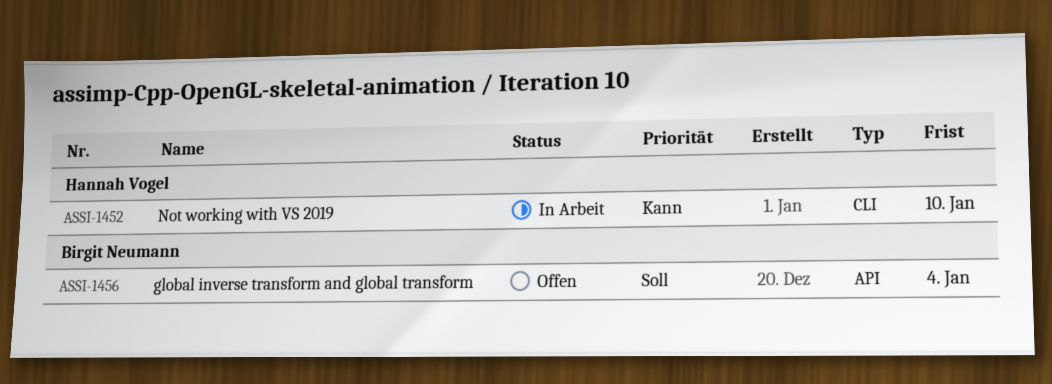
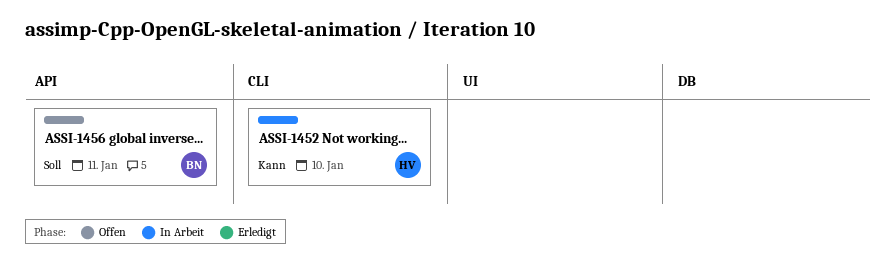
ASSI-1456, due: Jan 4 -> Jan 11

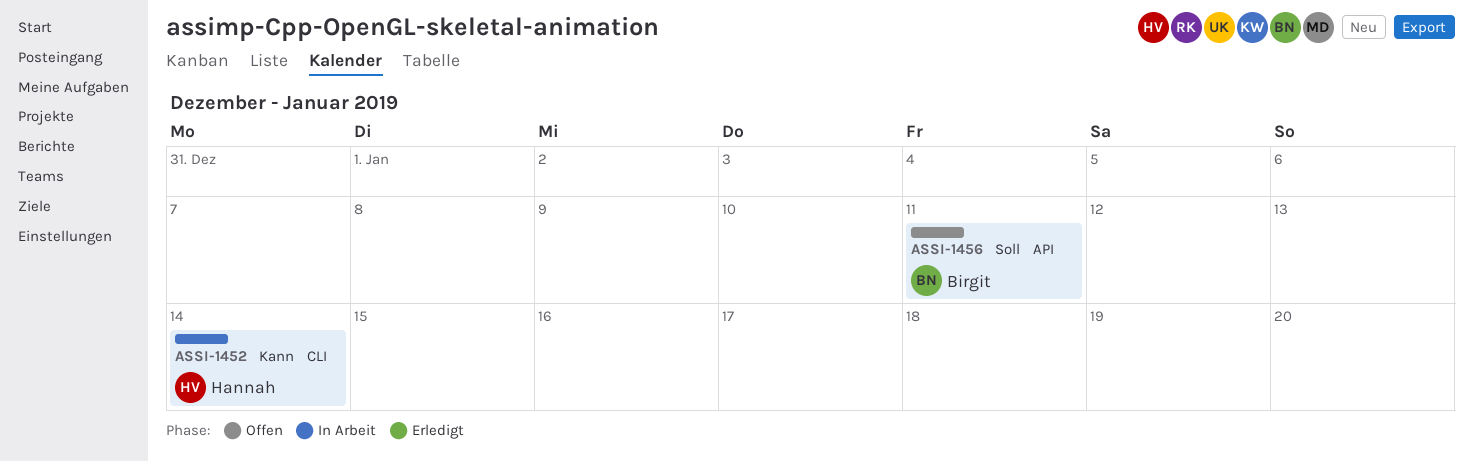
ASSI-1452, due: Jan 10 -> Jan 14

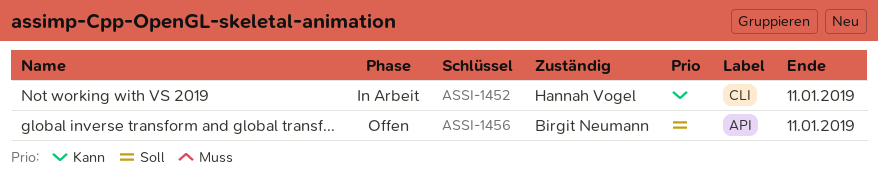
ASSI-1452, due: Jan 14 -> Jan 11

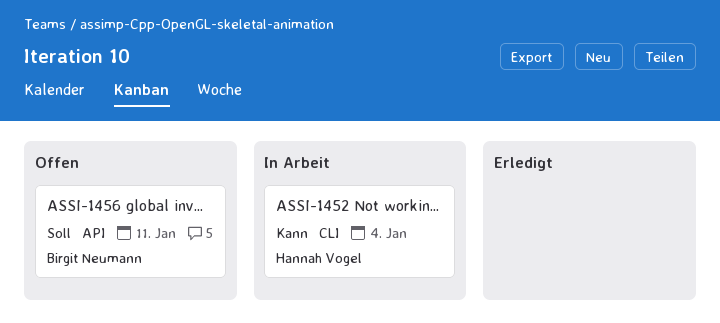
ASSI-1452, due: Jan 11 -> Jan 4

